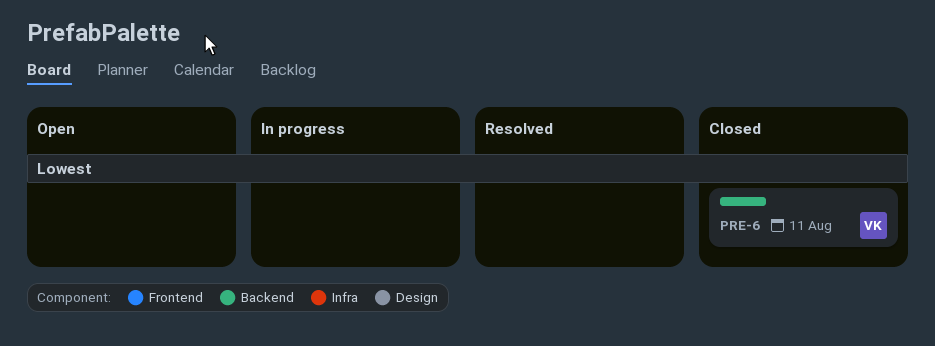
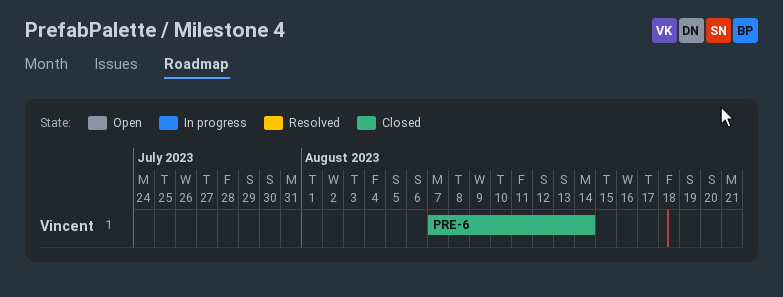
PRE-6, due: Aug 11 -> Aug 14

